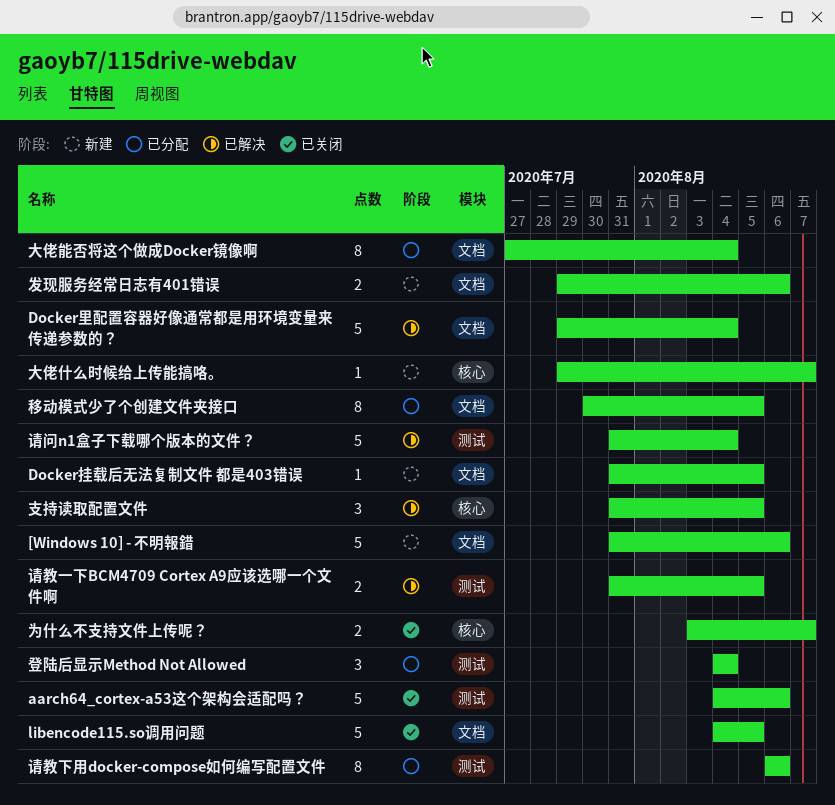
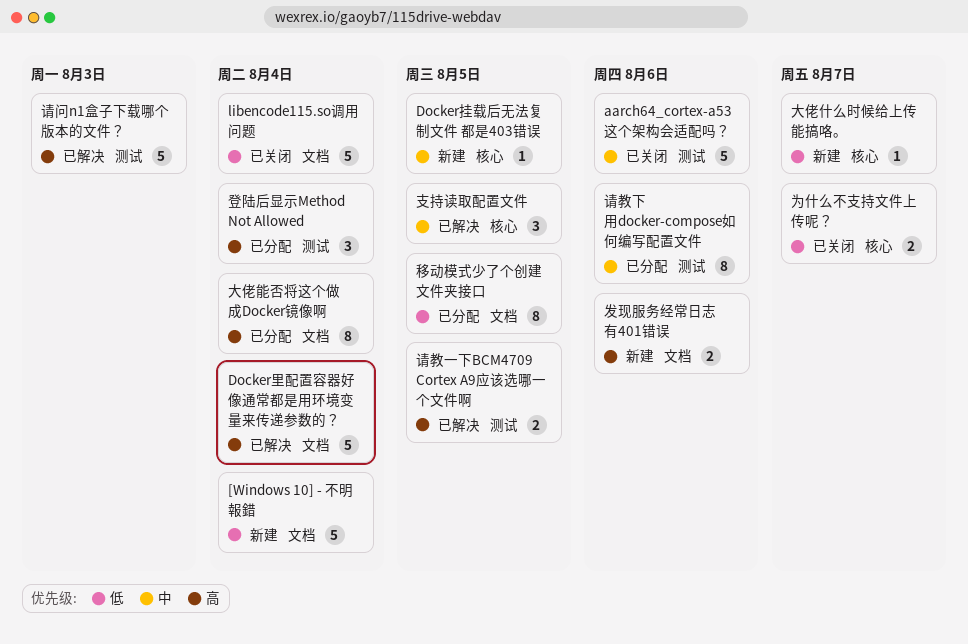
[Windows 10] - 不明報錯, due: Aug 6 -> Aug 4
Docker挂载后无法复制文件 都是403错误, label: 文档 -> 核心
libencode115.so调用问题, due: Aug 5 -> Aug 4
请问n1盒子下载哪个版本的文件？, due: Aug 4 -> Aug 3

